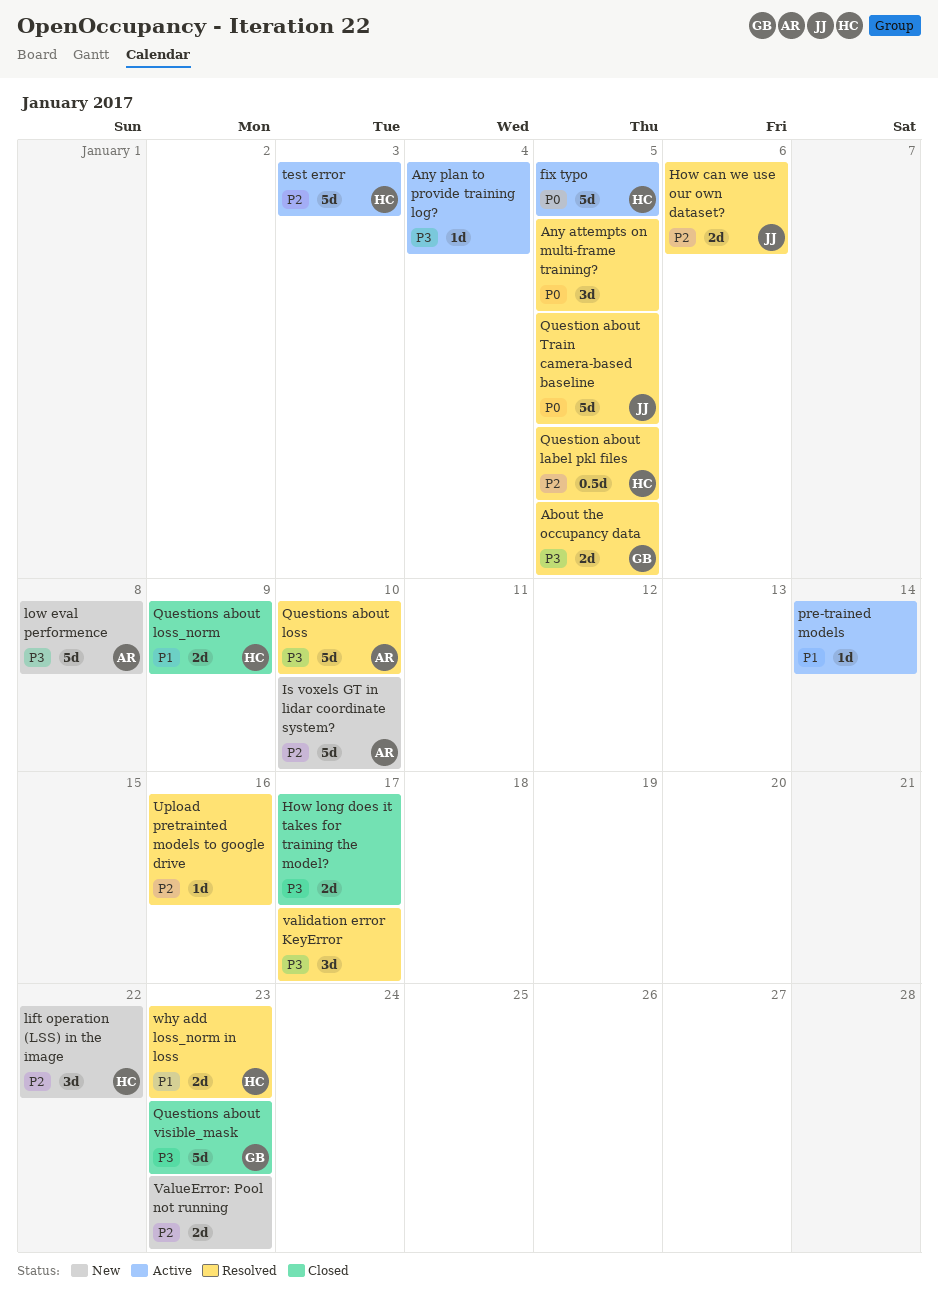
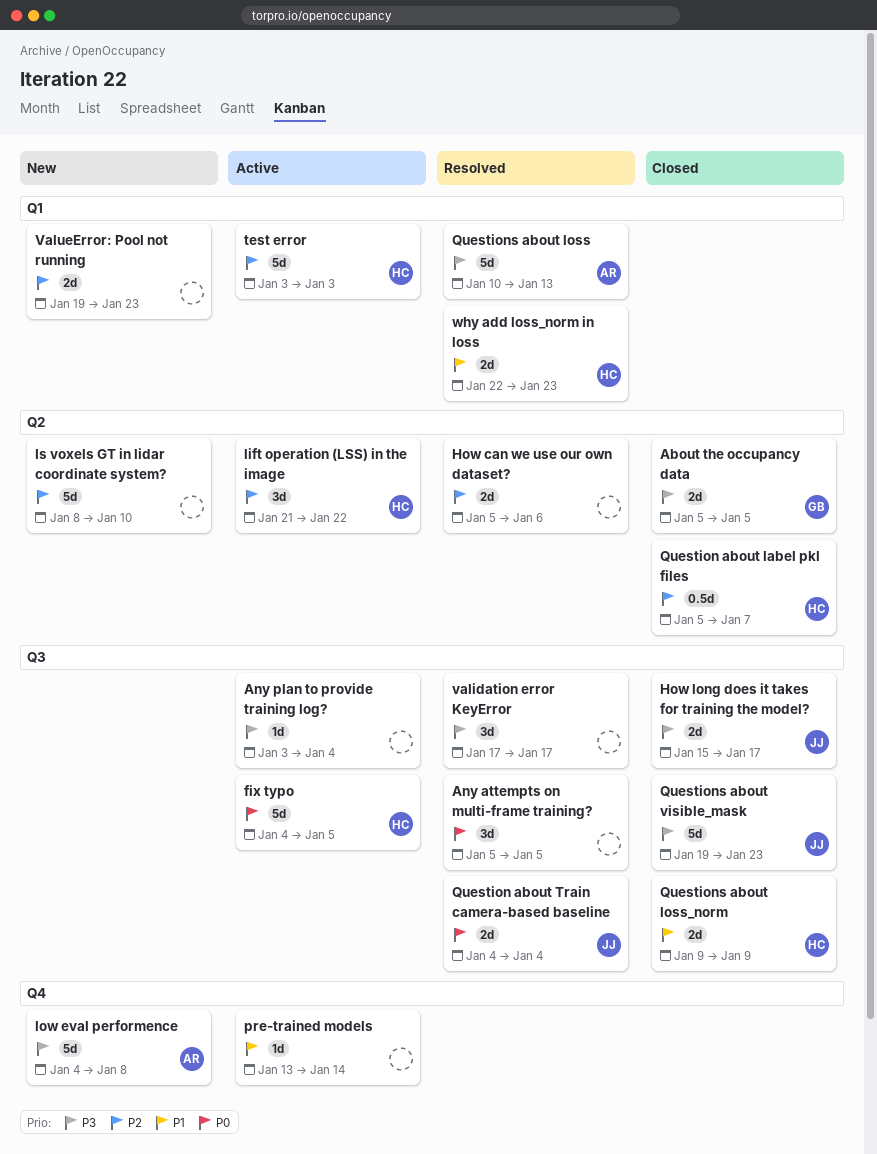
About the occupancy data, status: Resolved -> Closed
How can we use our own dataset?, owner: JJ -> none
How long does it takes for training the model?, owner: none -> JJ
Is voxels GT in lidar coordinate system?, owner: AR -> none
lift operation (LSS) in the image, status: New -> Active
Question about label pkl files, status: Resolved -> Closed
Question about label pkl files, due: Jan 5 -> Jan 7
Question about Train camera-based baseline, estimate: 5d -> 2d
Question about Train camera-based baseline, due: Jan 5 -> Jan 4
Questions about loss, due: Jan 10 -> Jan 13
Questions about visible_mask, owner: GB -> JJ
Upload pretrainted models to google drive: present -> none

